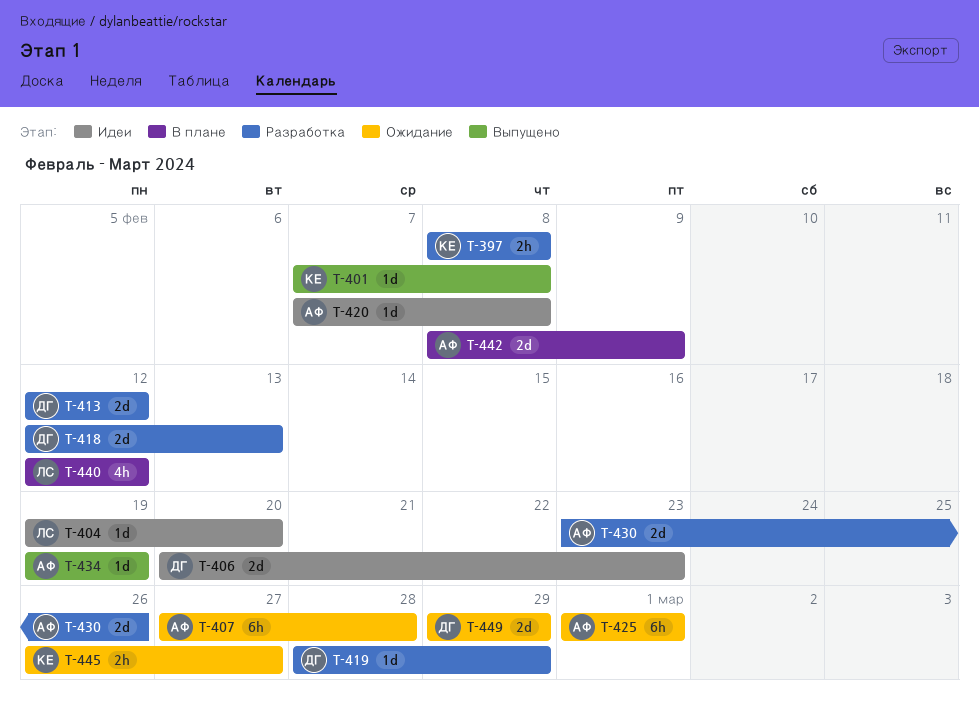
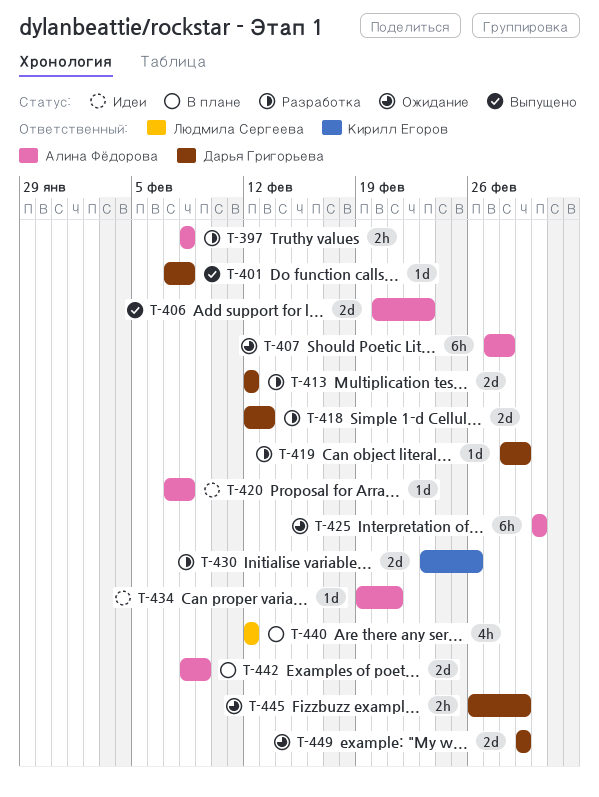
T-397, owner: Кирилл Егоров -> Алина Фёдорова
T-401, owner: Кирилл Егоров -> Дарья Григорьева
T-404: present -> none
T-406, status: Идеи -> Выпущено
T-406, owner: Дарья Григорьева -> Алина Фёдорова
T-430, owner: Алина Фёдорова -> Кирилл Егоров
T-434, status: Выпущено -> Идеи
T-434, due: Feb 19 -> Feb 21
T-445, owner: Кирилл Егоров -> Дарья Григорьева
T-445, due: Feb 27 -> Feb 29

